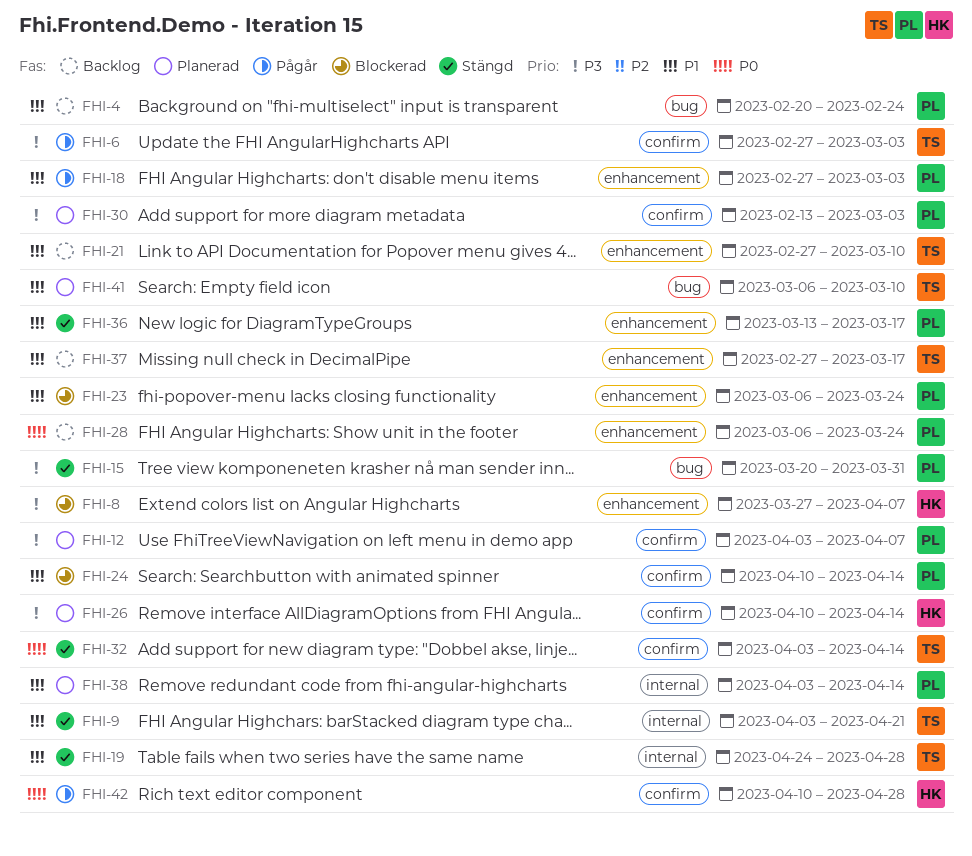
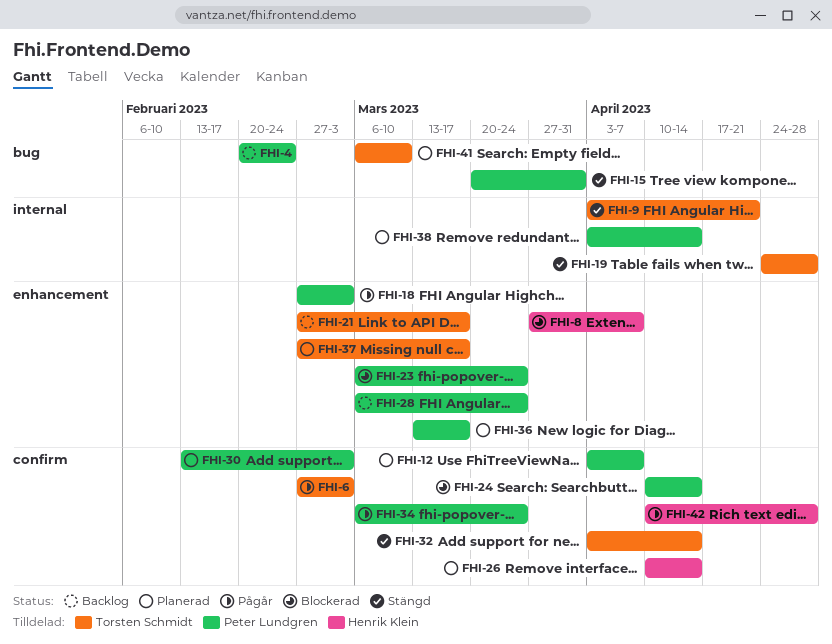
FHI-21, due: Mar 10 -> Mar 17
FHI-34: none -> present
FHI-36, status: Stängd -> Planerad
FHI-37, status: Backlog -> Planerad

